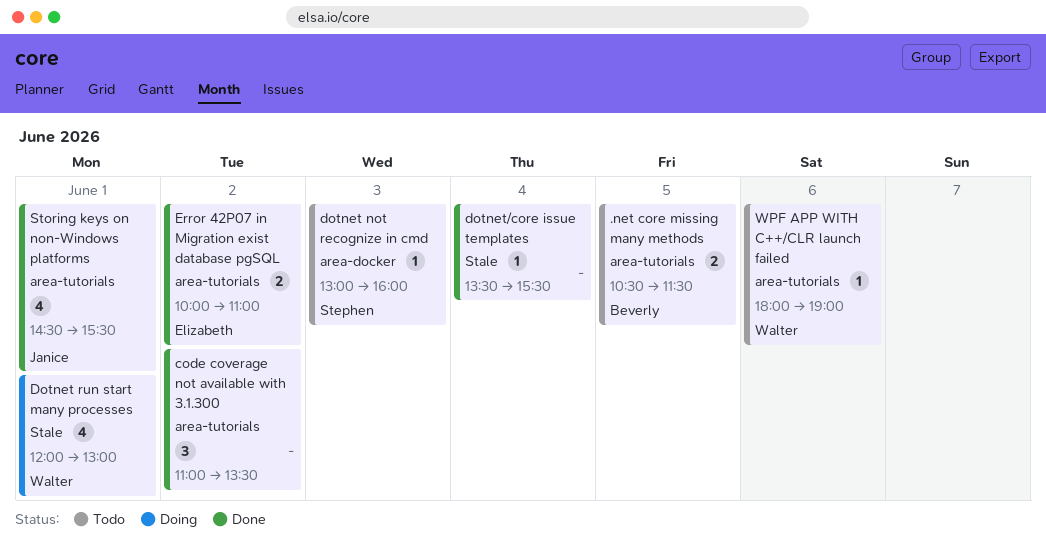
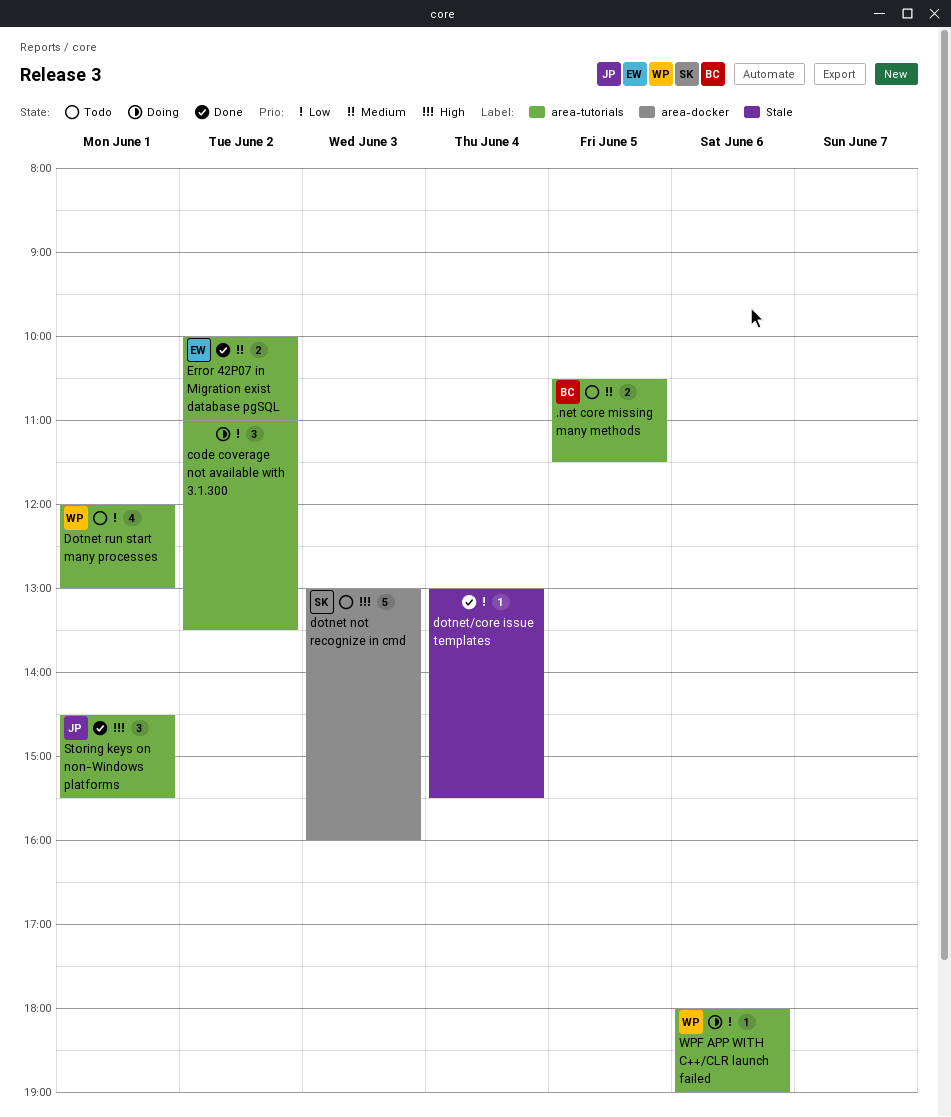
code coverage not available with 3.1.300, status: Done -> Doing
dotnet not recognize in cmd, estimate: 1 -> 5
Dotnet run start many processes, status: Doing -> Todo
Dotnet run start many processes, label: Stale -> area-tutorials
dotnet/core issue templates, begins: 13:30 -> 13:00
Storing keys on non-Windows platforms, estimate: 4 -> 3
WPF APP WITH C++/CLR launch failed, status: Todo -> Doing

